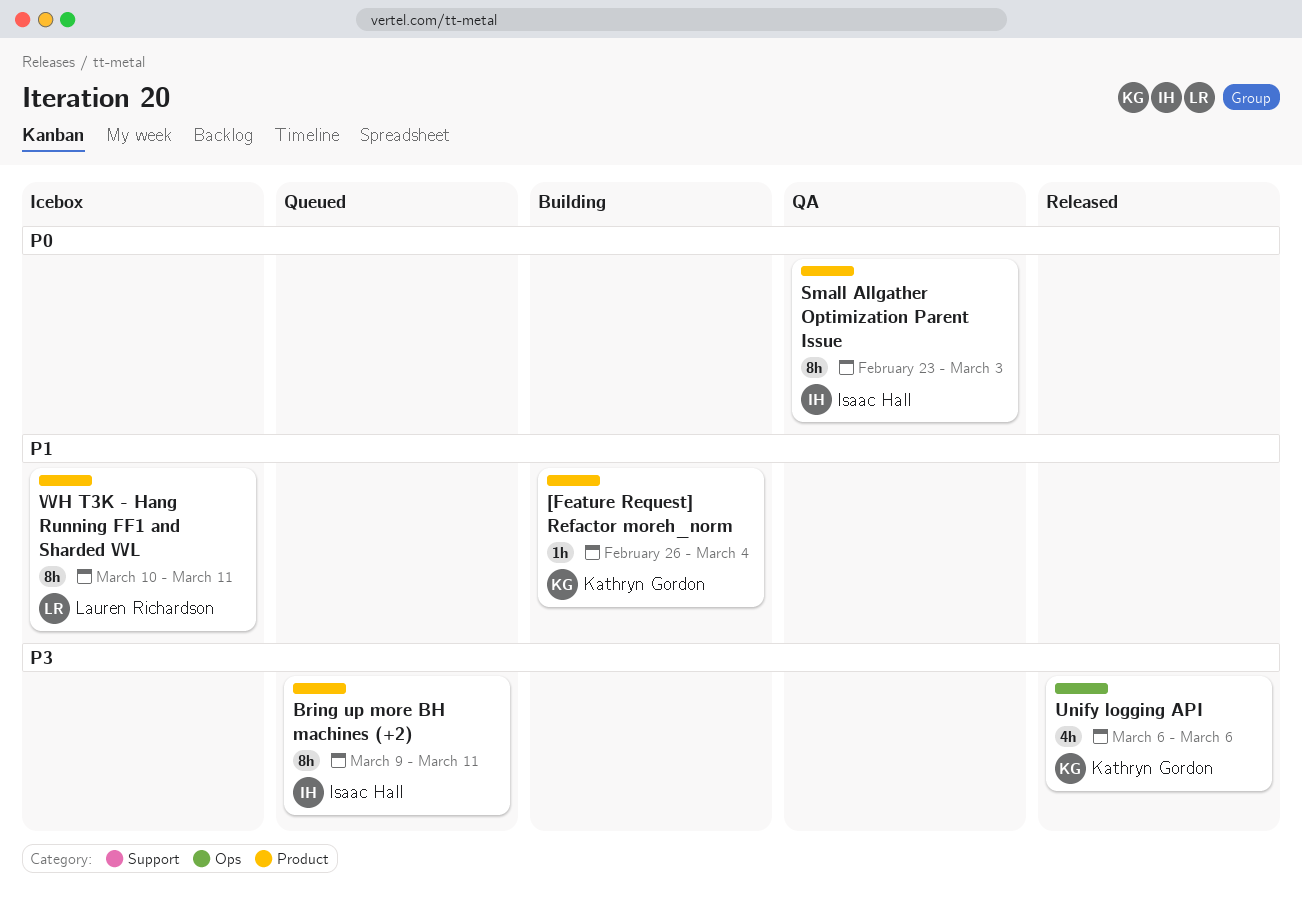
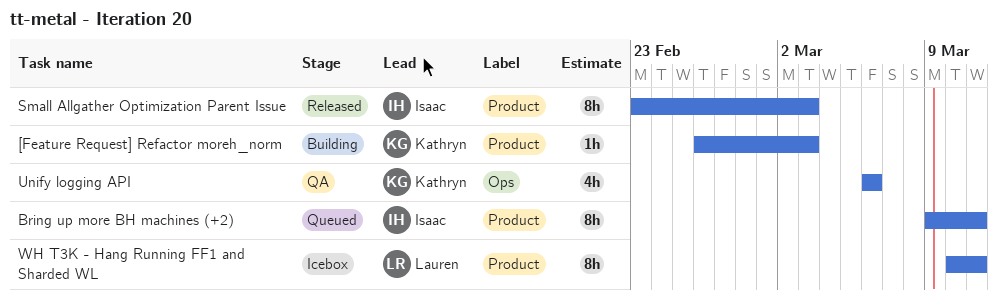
[Feature Request] Refactor moreh_norm, due: Mar 4 -> Mar 3
Small Allgather Optimization Parent Issue, status: QA -> Released
Unify logging API, status: Released -> QA

